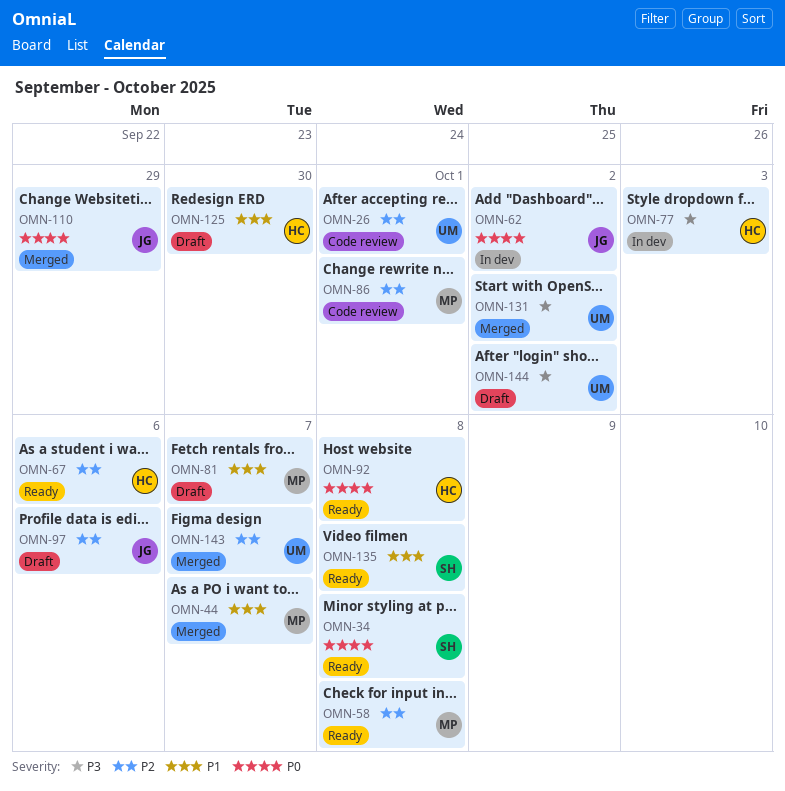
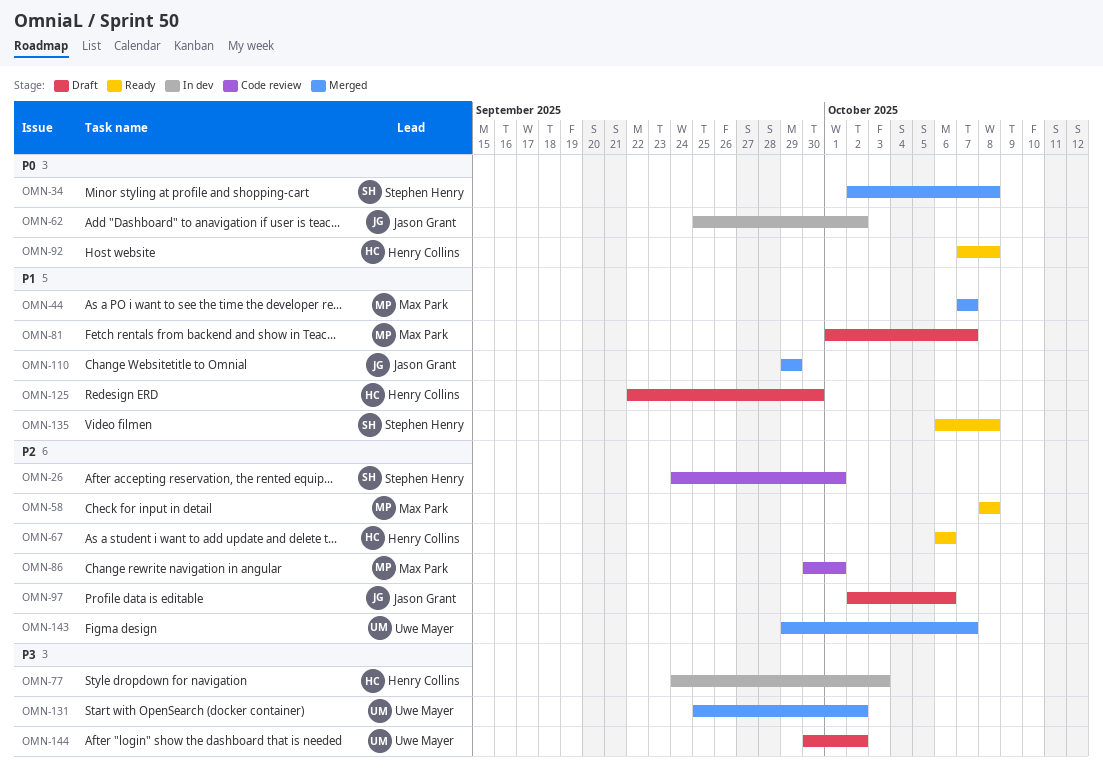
OMN-26, owner: Uwe Mayer -> Stephen Henry
OMN-34, status: Ready -> Merged
OMN-110, priority: P0 -> P1

